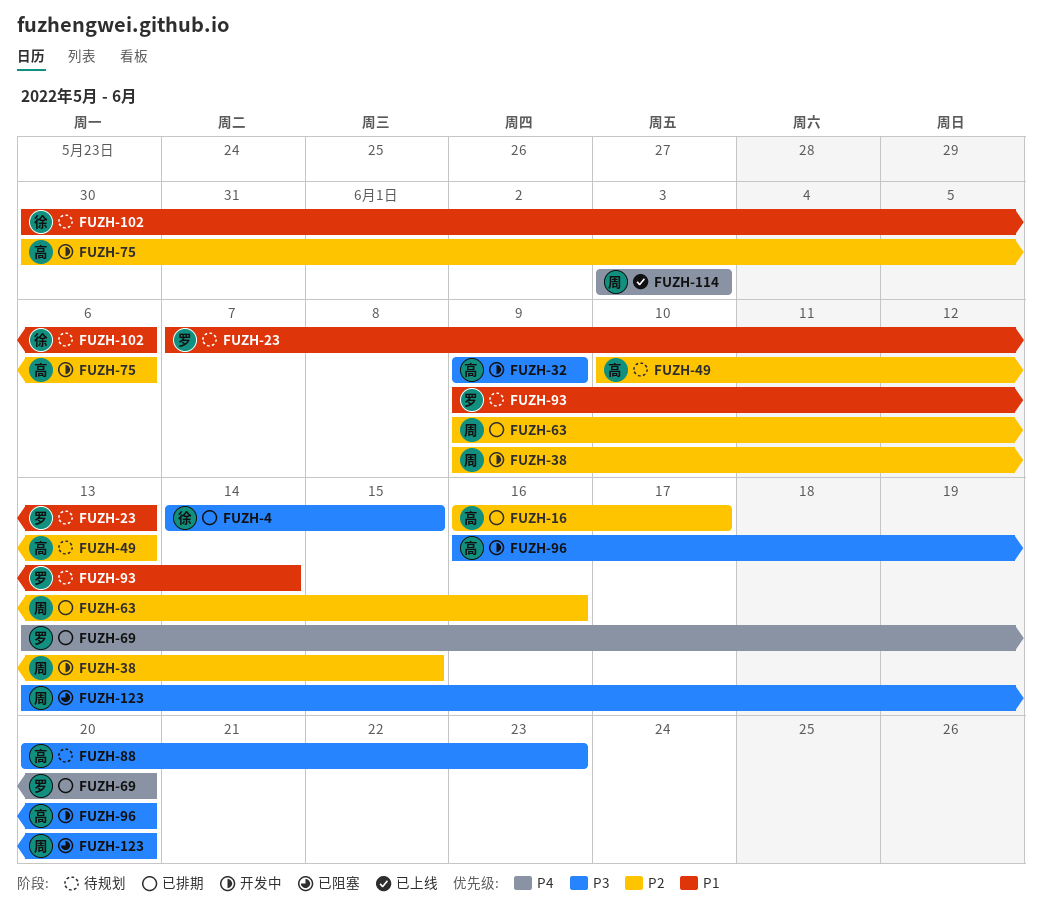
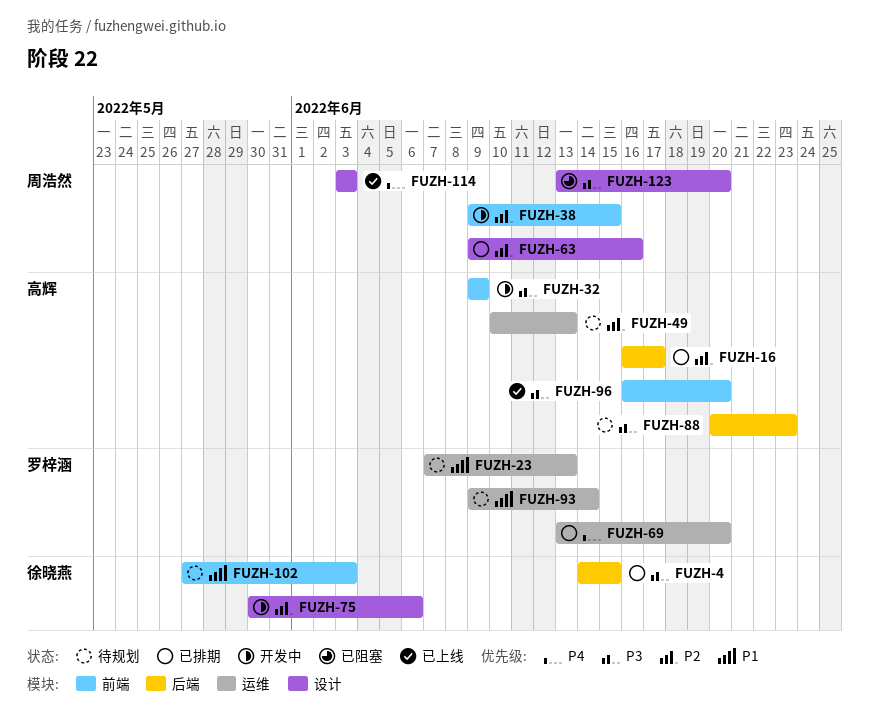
FUZH-75, owner: 高辉 -> 徐晓燕
FUZH-96, status: 开发中 -> 已上线
FUZH-102, start: May 30 -> May 27
FUZH-102, due: Jun 6 -> Jun 3

